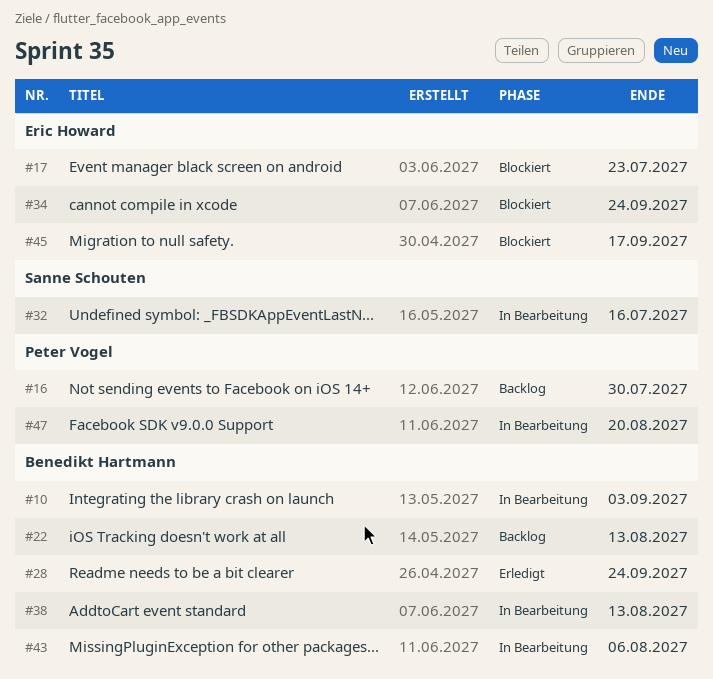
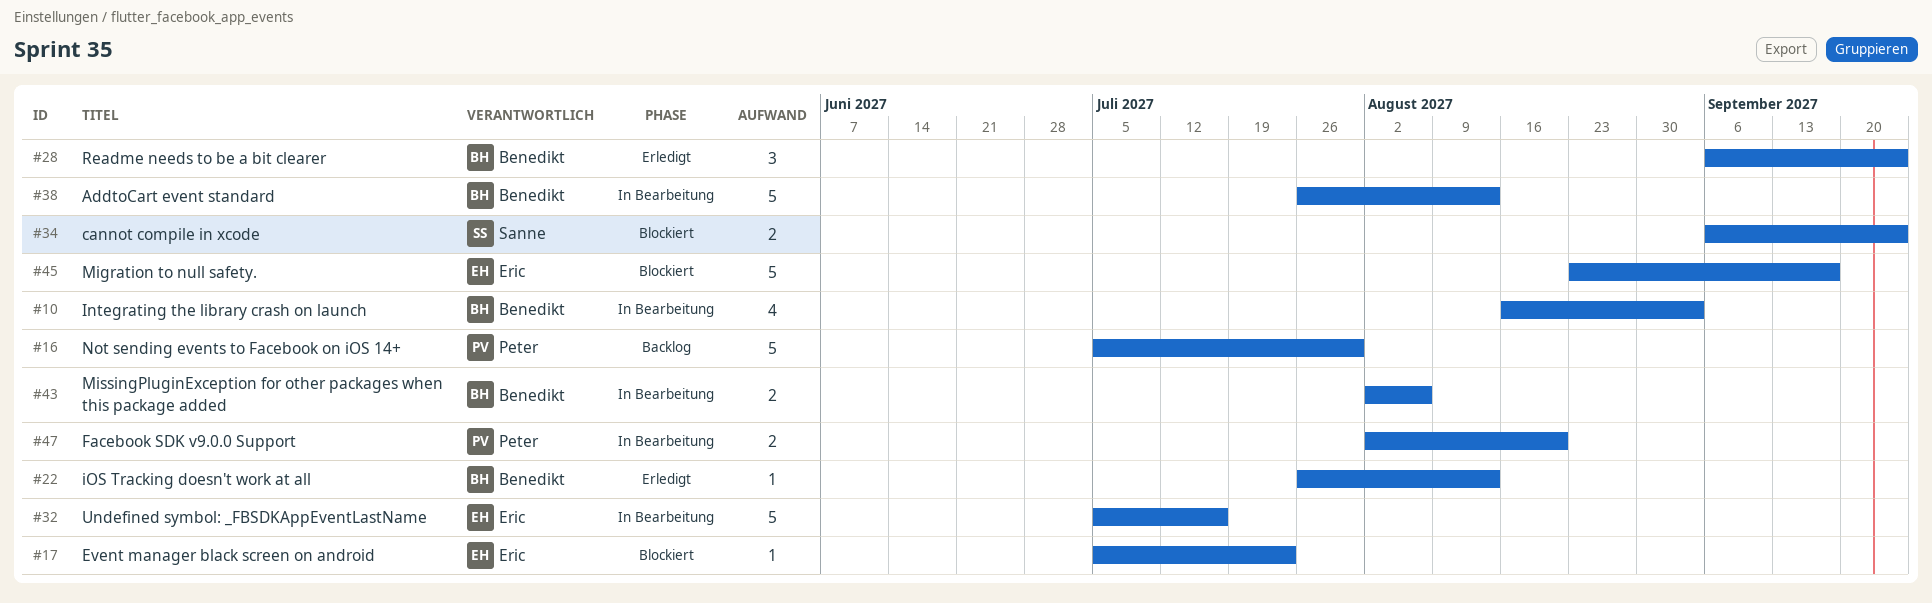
#22, status: Backlog -> Erledigt
#32, owner: Sanne Schouten -> Eric Howard
#34, owner: Eric Howard -> Sanne Schouten

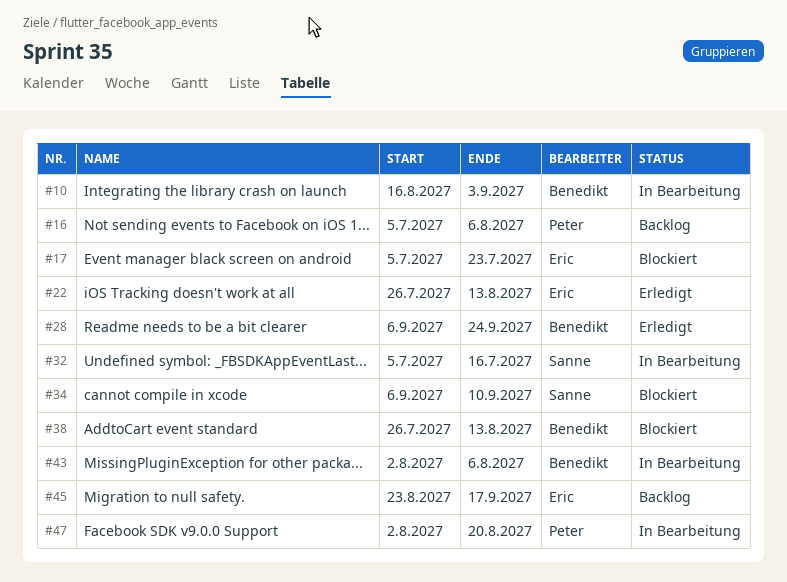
#16, due: Jul 30 -> Aug 6
#22, owner: Benedikt -> Eric
#32, owner: Eric -> Sanne
#34, due: Sep 24 -> Sep 10
#38, status: In Bearbeitung -> Blockiert
#45, status: Blockiert -> Backlog

